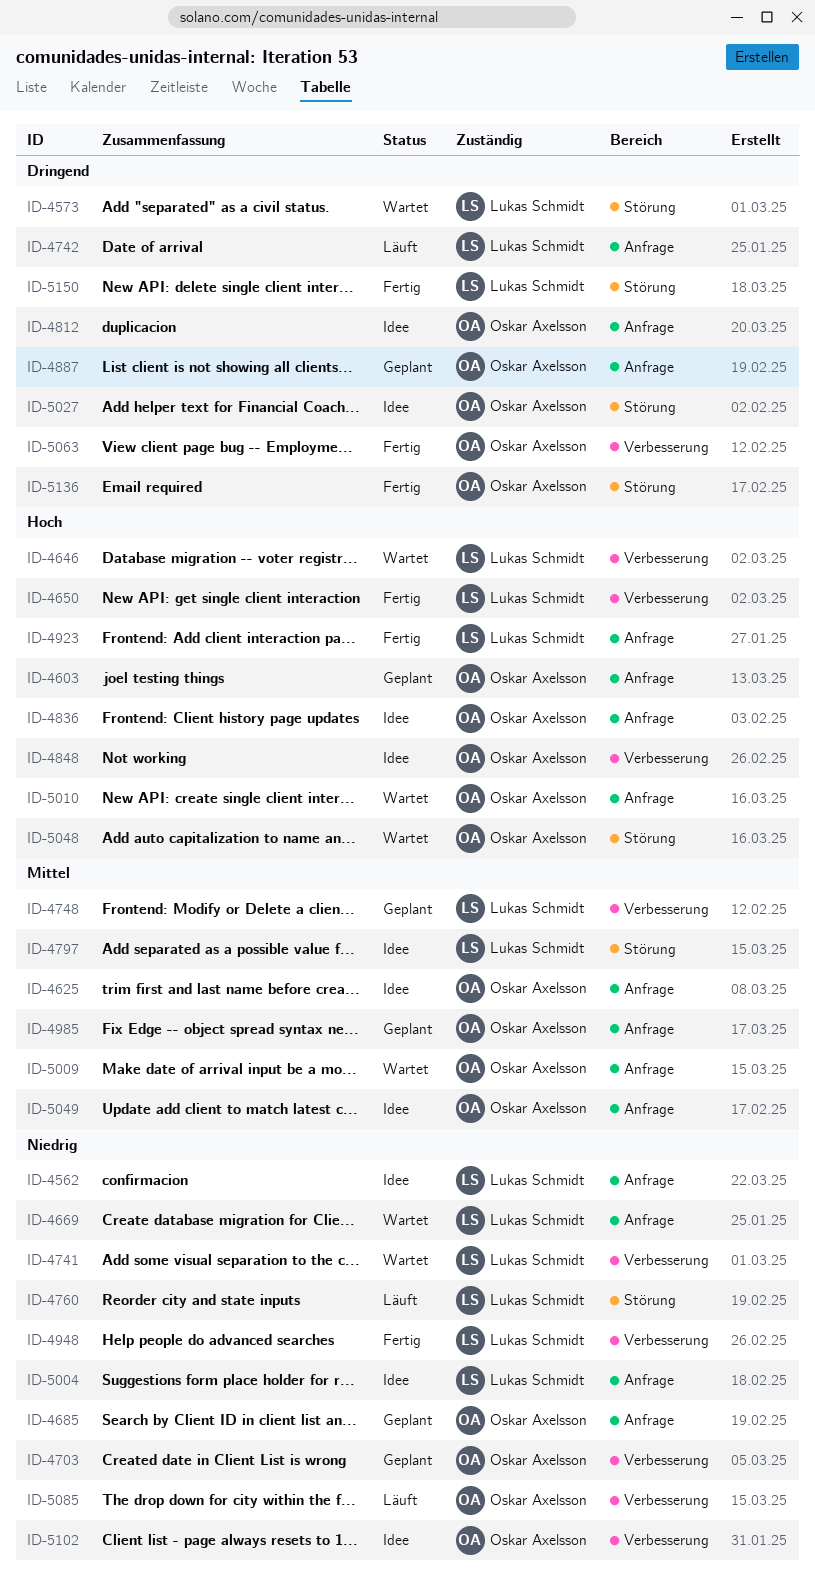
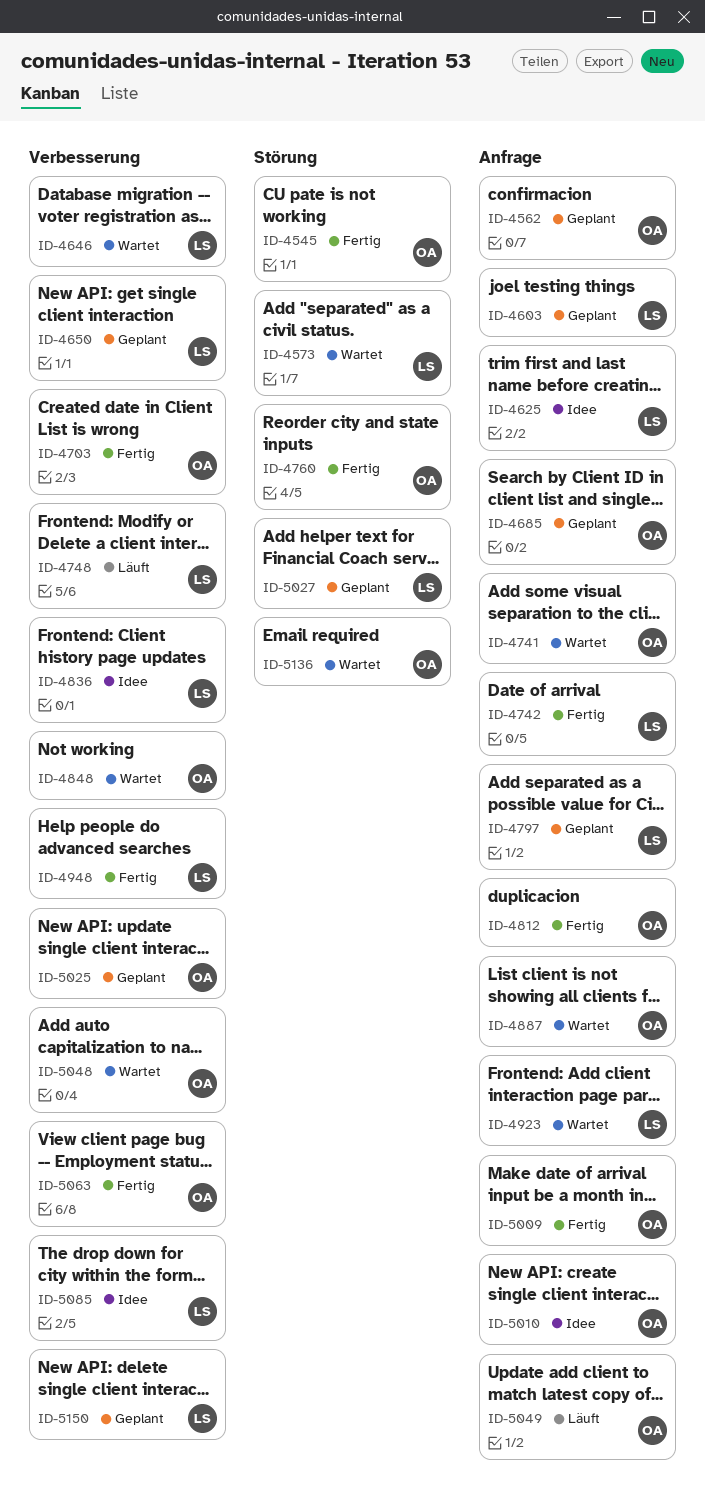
ID-4545: none -> present
ID-4562, status: Idee -> Geplant
ID-4562, owner: Lukas Schmidt -> Oskar Axelsson
ID-4603, owner: Oskar Axelsson -> Lukas Schmidt
ID-4625, owner: Oskar Axelsson -> Lukas Schmidt
ID-4650, status: Fertig -> Geplant
ID-4669: present -> none
ID-4703, status: Geplant -> Fertig
ID-4741, owner: Lukas Schmidt -> Oskar Axelsson
ID-4741, label: Verbesserung -> Anfrage
ID-4742, status: Läuft -> Fertig
ID-4748, status: Geplant -> Läuft
ID-4760, status: Läuft -> Fertig
ID-4760, owner: Lukas Schmidt -> Oskar Axelsson
ID-4797, status: Idee -> Geplant
ID-4797, label: Störung -> Anfrage
ID-4812, status: Idee -> Fertig
ID-4836, owner: Oskar Axelsson -> Lukas Schmidt
ID-4836, label: Anfrage -> Verbesserung
ID-4848, status: Idee -> Wartet
ID-4887, status: Geplant -> Wartet
ID-4923, status: Fertig -> Wartet
ID-4985: present -> none
ID-5004: present -> none
ID-5009, status: Wartet -> Fertig
ID-5010, status: Wartet -> Idee
ID-5025: none -> present
ID-5027, status: Idee -> Geplant
ID-5027, owner: Oskar Axelsson -> Lukas Schmidt
ID-5048, label: Störung -> Verbesserung
ID-5049, status: Idee -> Läuft
ID-5085, status: Läuft -> Idee
ID-5085, owner: Oskar Axelsson -> Lukas Schmidt
ID-5102: present -> none
ID-5136, status: Fertig -> Wartet
ID-5150, status: Fertig -> Geplant
ID-5150, label: Störung -> Verbesserung

